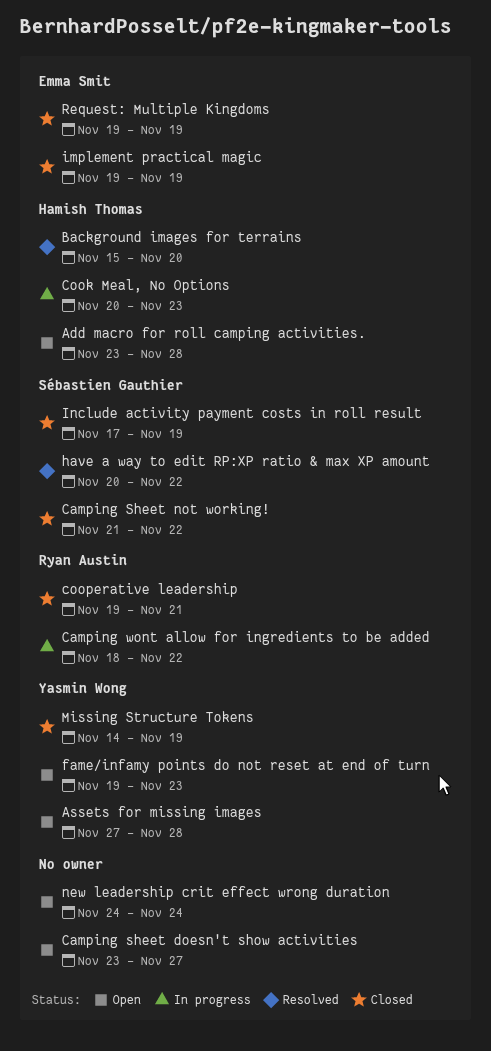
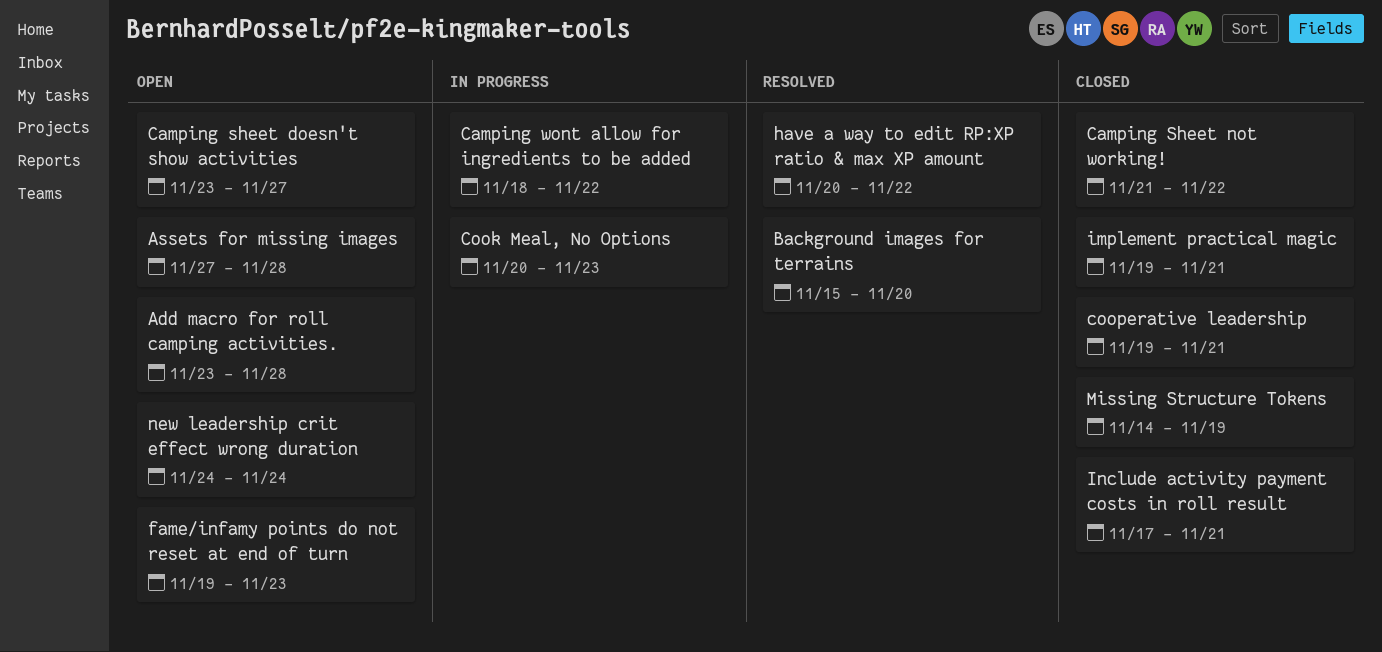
implement practical magic, due: Nov 19 -> Nov 21
Include activity payment costs in roll result, due: Nov 19 -> Nov 21
Request: Multiple Kingdoms: present -> none

